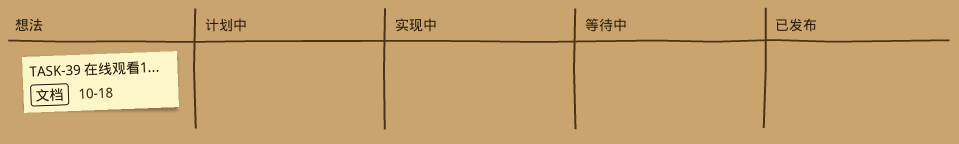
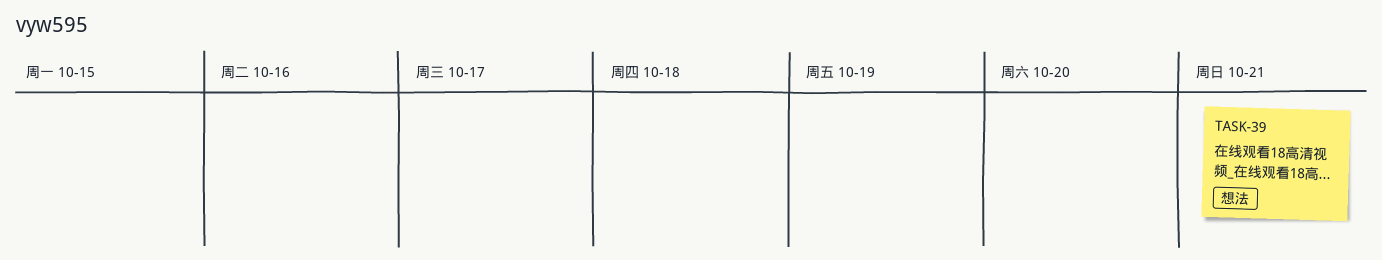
TASK-39, due: Oct 18 -> Oct 21

